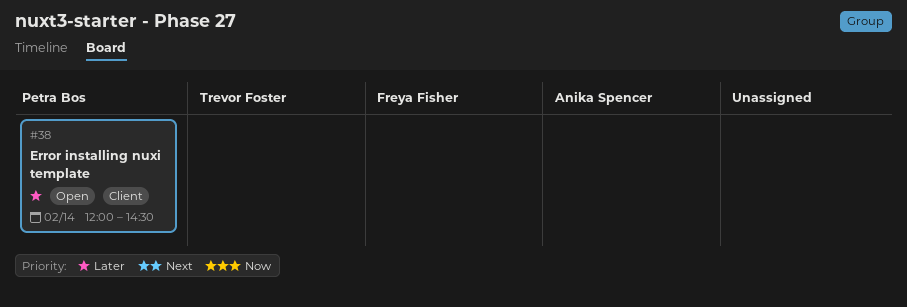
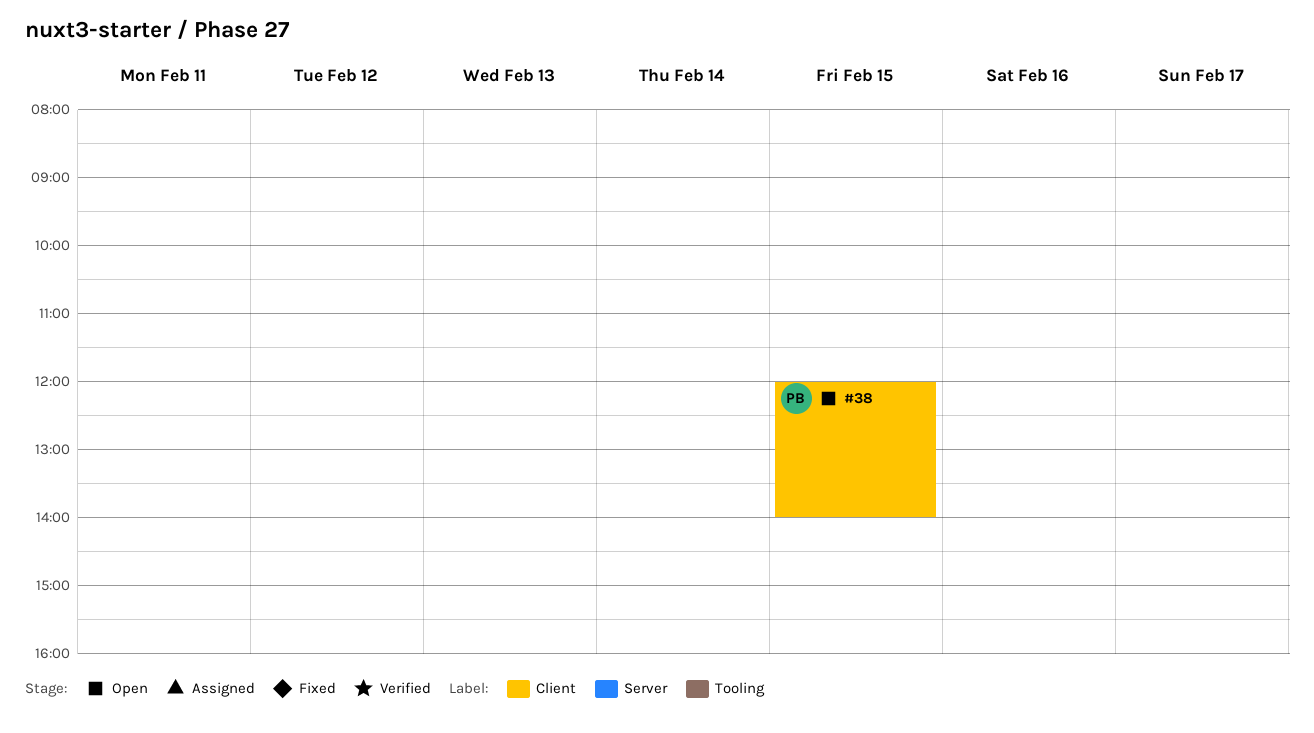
#38, day: Feb 14 -> Feb 15
#38, ends: 14:30 -> 14:00

